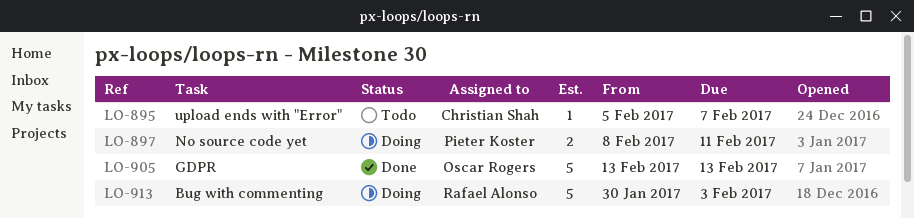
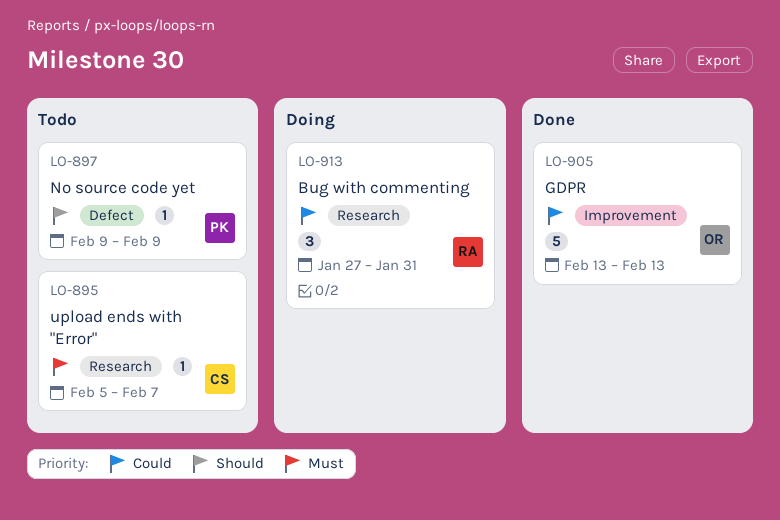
LO-897, status: Doing -> Todo
LO-897, estimate: 2 -> 1
LO-897, start: Feb 8 -> Feb 9
LO-897, due: Feb 11 -> Feb 9
LO-913, estimate: 5 -> 3
LO-913, start: Jan 30 -> Jan 27
LO-913, due: Feb 3 -> Jan 31

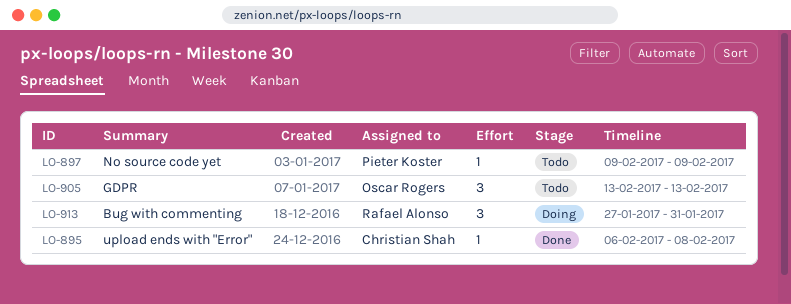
LO-895, status: Todo -> Done
LO-895, start: Feb 5 -> Feb 6
LO-895, due: Feb 7 -> Feb 8
LO-905, status: Done -> Todo
LO-905, estimate: 5 -> 3

